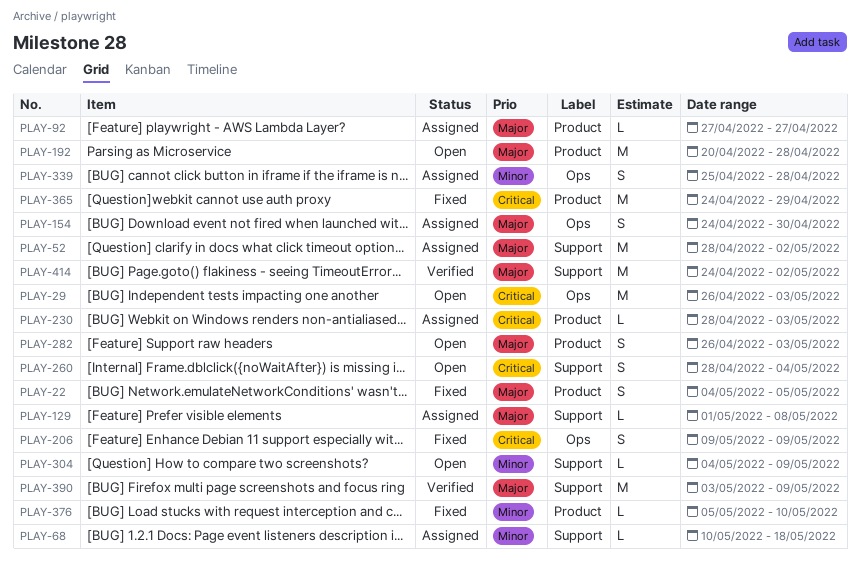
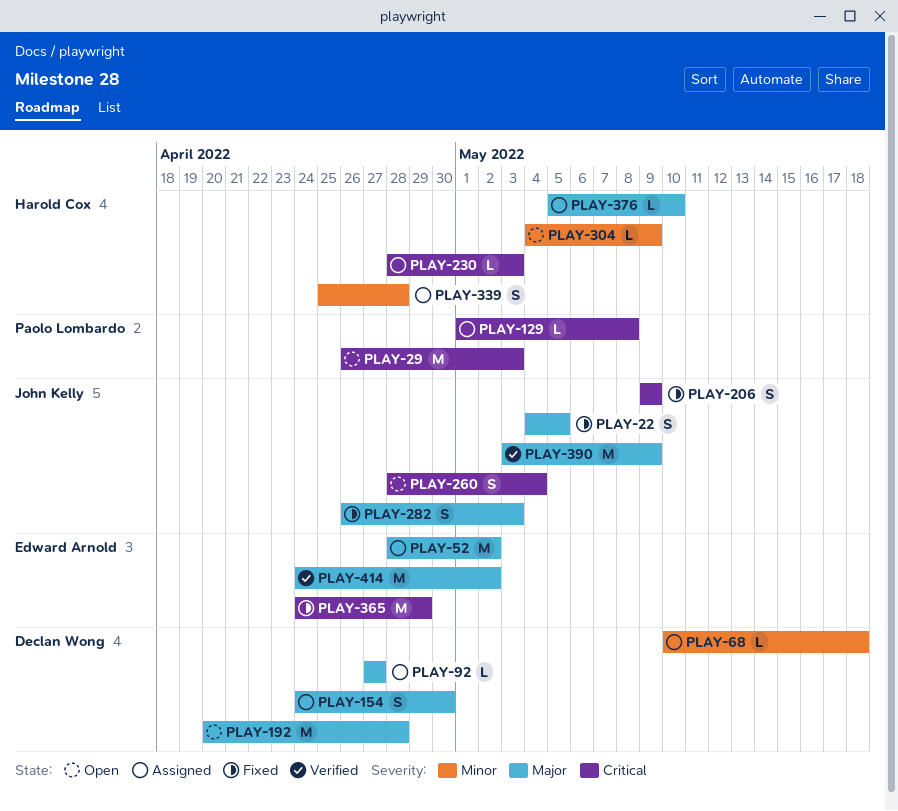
PLAY-129, priority: Major -> Critical
PLAY-282, status: Open -> Fixed
PLAY-376, status: Fixed -> Assigned
PLAY-376, priority: Minor -> Major

